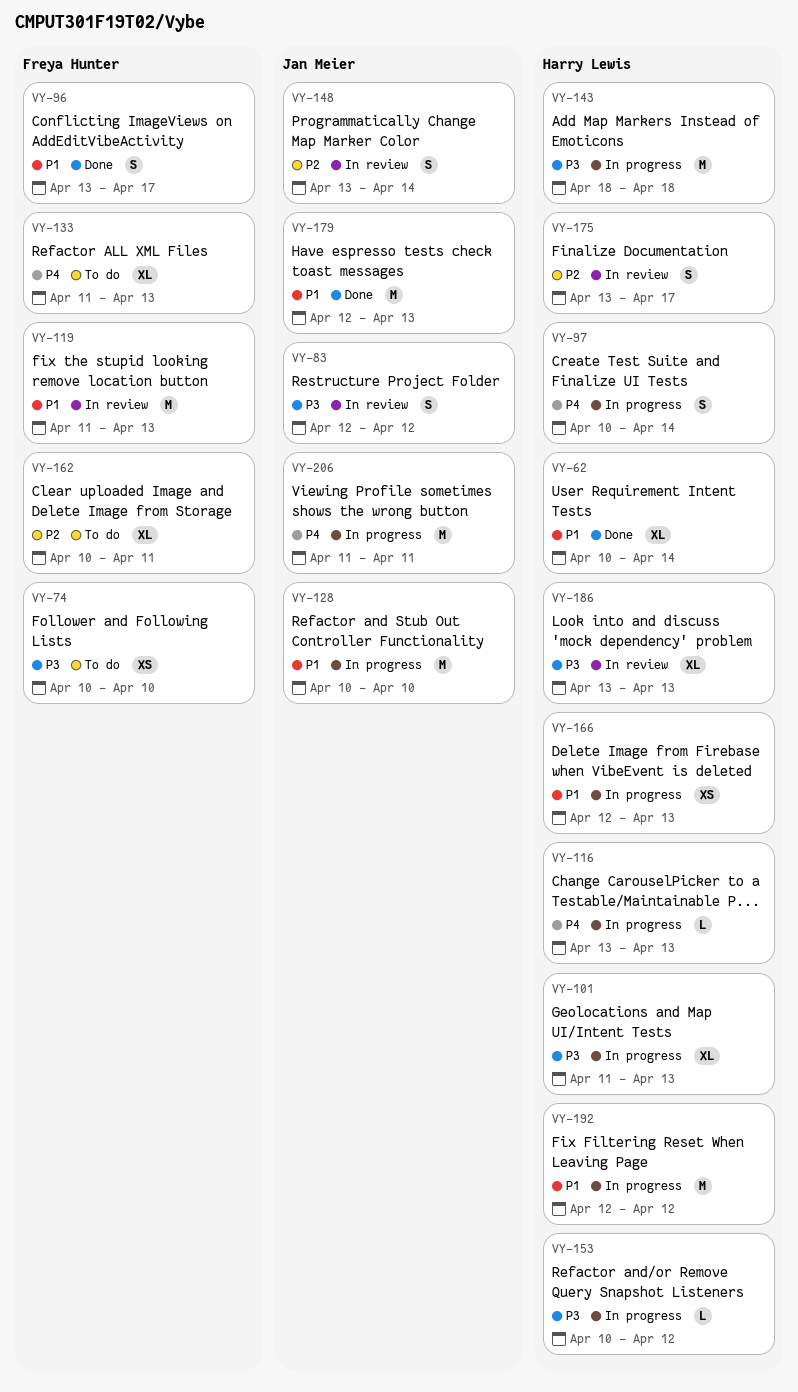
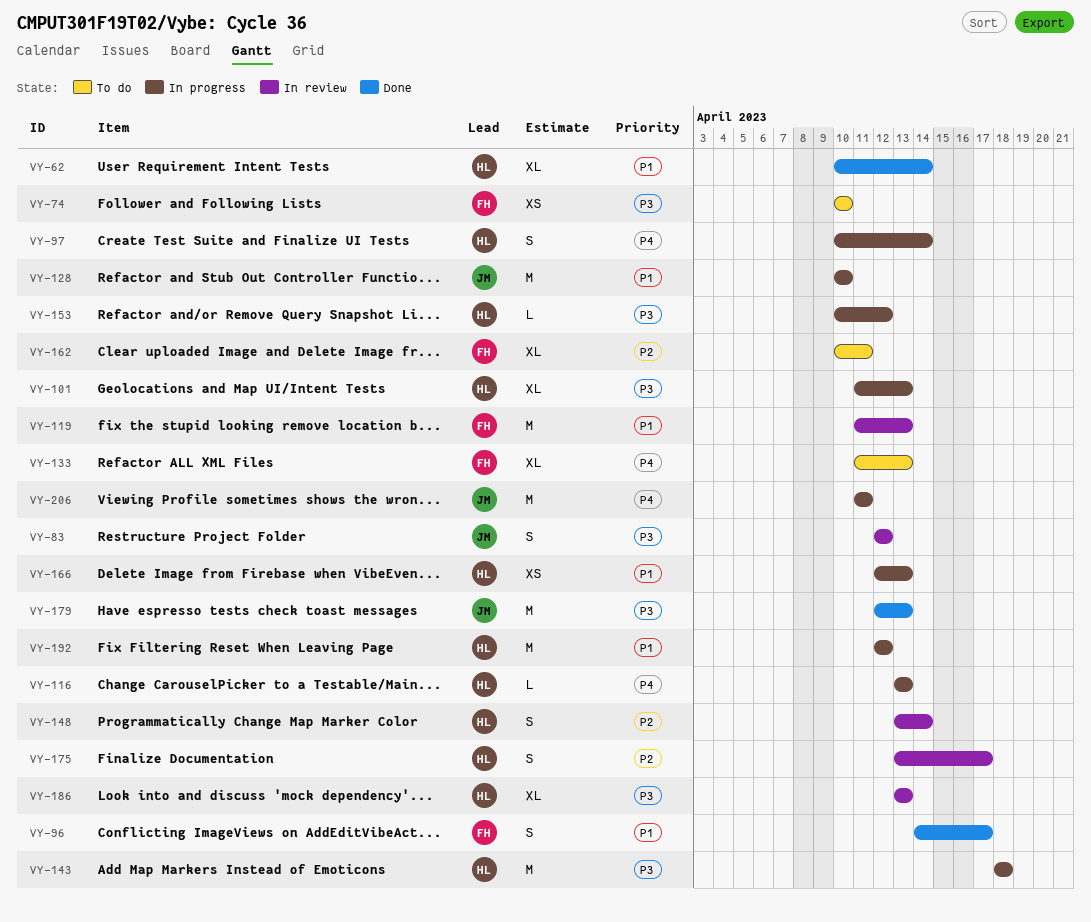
VY-96, start: Apr 13 -> Apr 14
VY-148, owner: Jan Meier -> Harry Lewis
VY-179, priority: P1 -> P3

